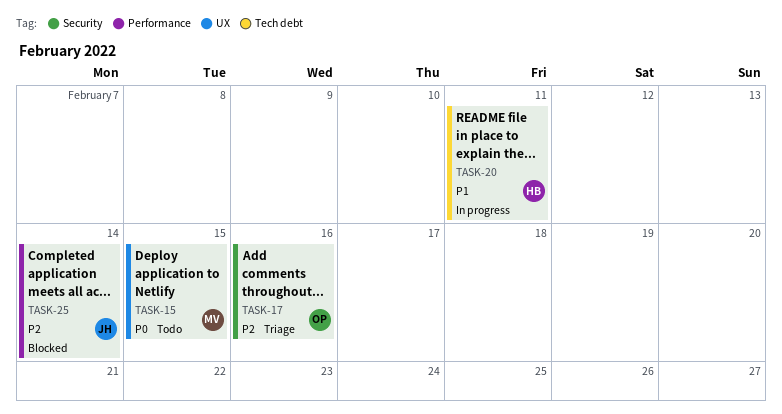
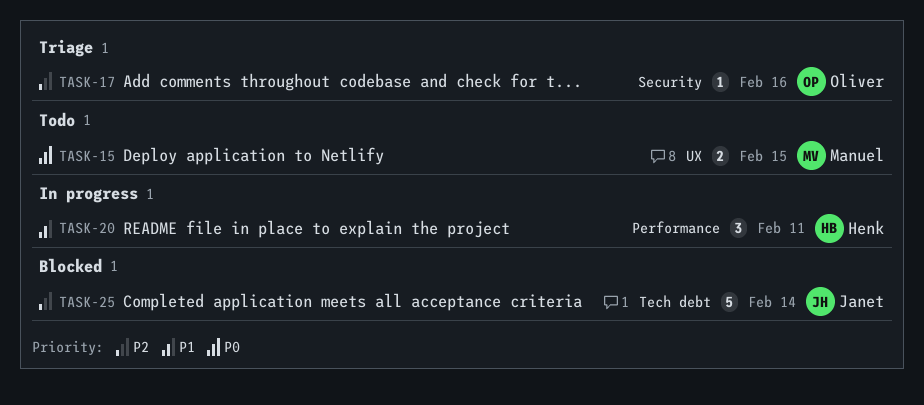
TASK-20, label: Tech debt -> Performance
TASK-25, label: Performance -> Tech debt

